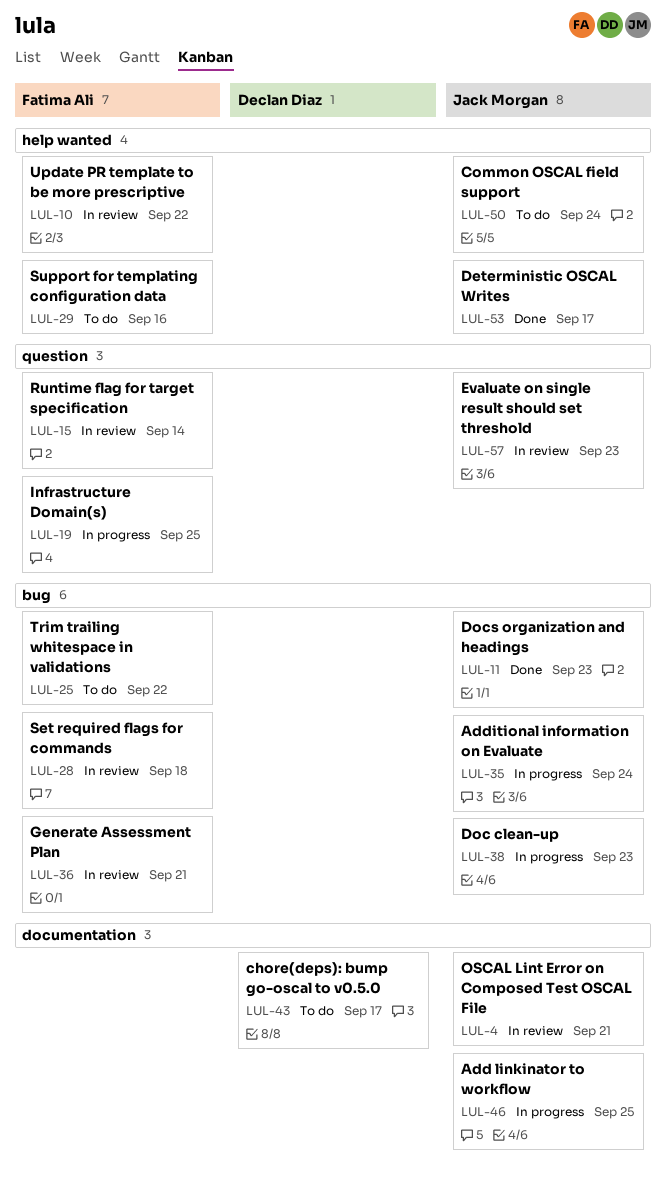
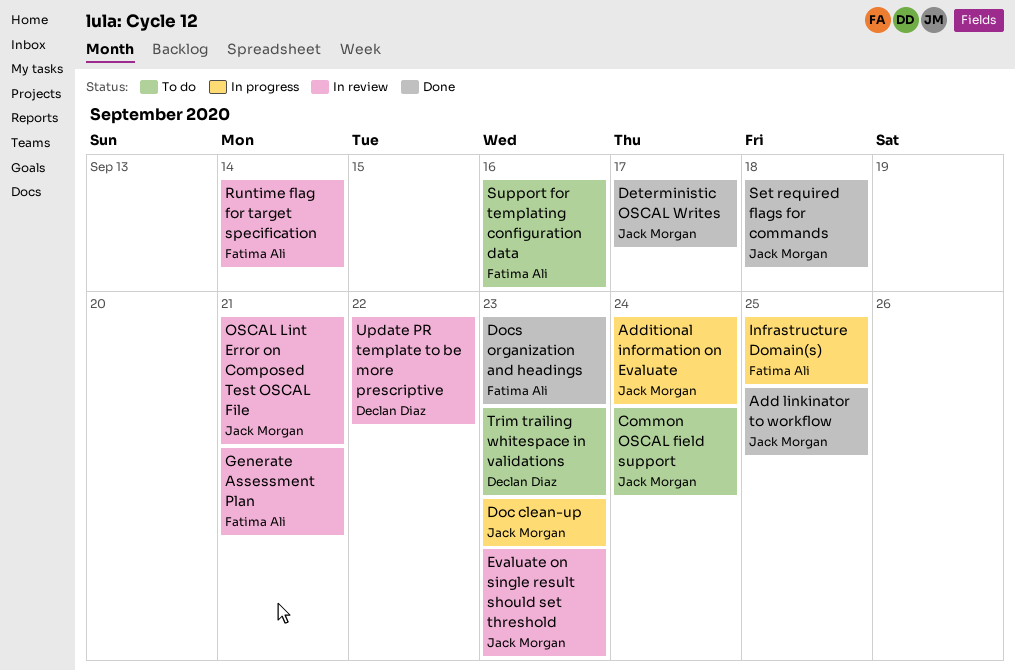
Add linkinator to workflow, status: In progress -> Done
chore(deps): bump go-oscal to v0.5.0: present -> none
Docs organization and headings, owner: Jack Morgan -> Fatima Ali
Set required flags for commands, status: In review -> Done
Set required flags for commands, owner: Fatima Ali -> Jack Morgan
Trim trailing whitespace in validations, owner: Fatima Ali -> Declan Diaz
Trim trailing whitespace in validations, due: Sep 22 -> Sep 23
Update PR template to be more prescriptive, owner: Fatima Ali -> Declan Diaz

